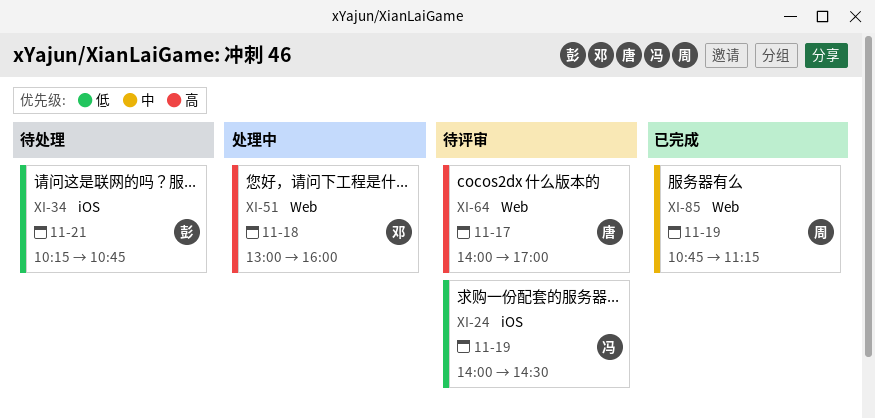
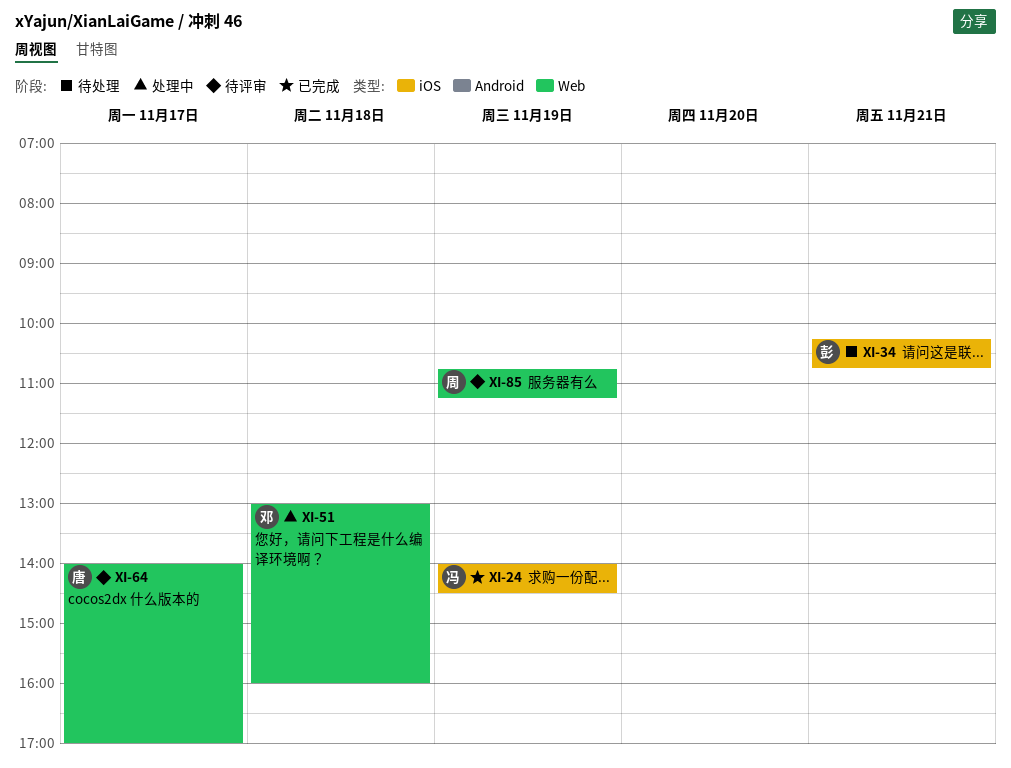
XI-24, status: 待评审 -> 已完成
XI-85, status: 已完成 -> 待评审

